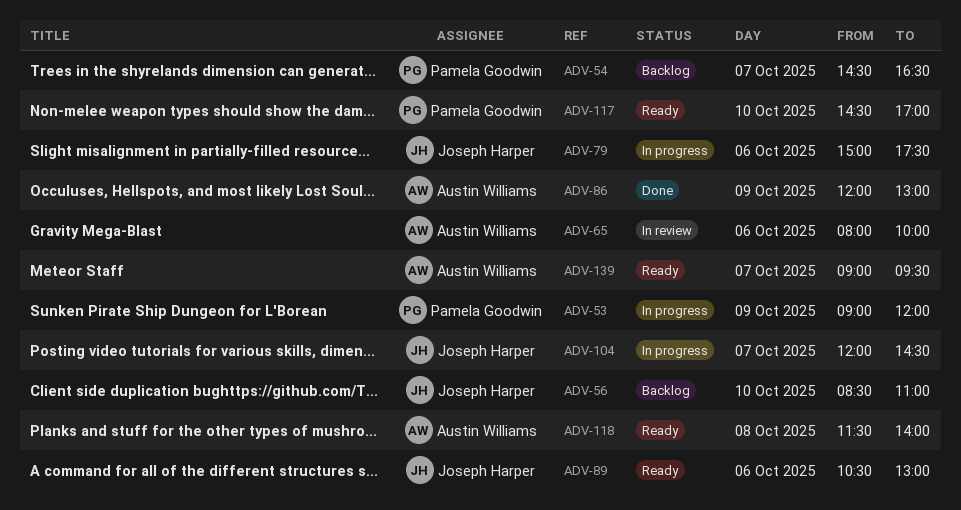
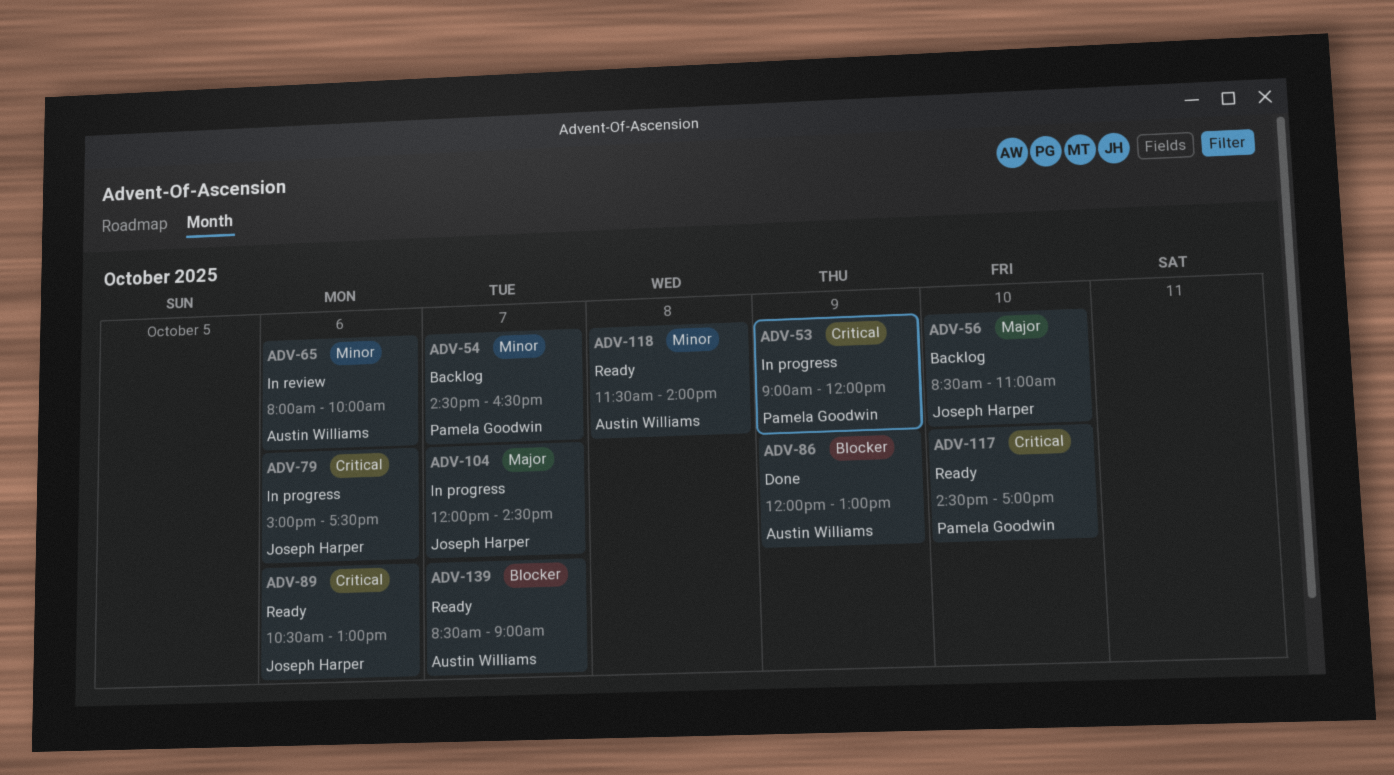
ADV-139, begins: 09:00 -> 08:30
ADV-139, ends: 09:30 -> 09:00

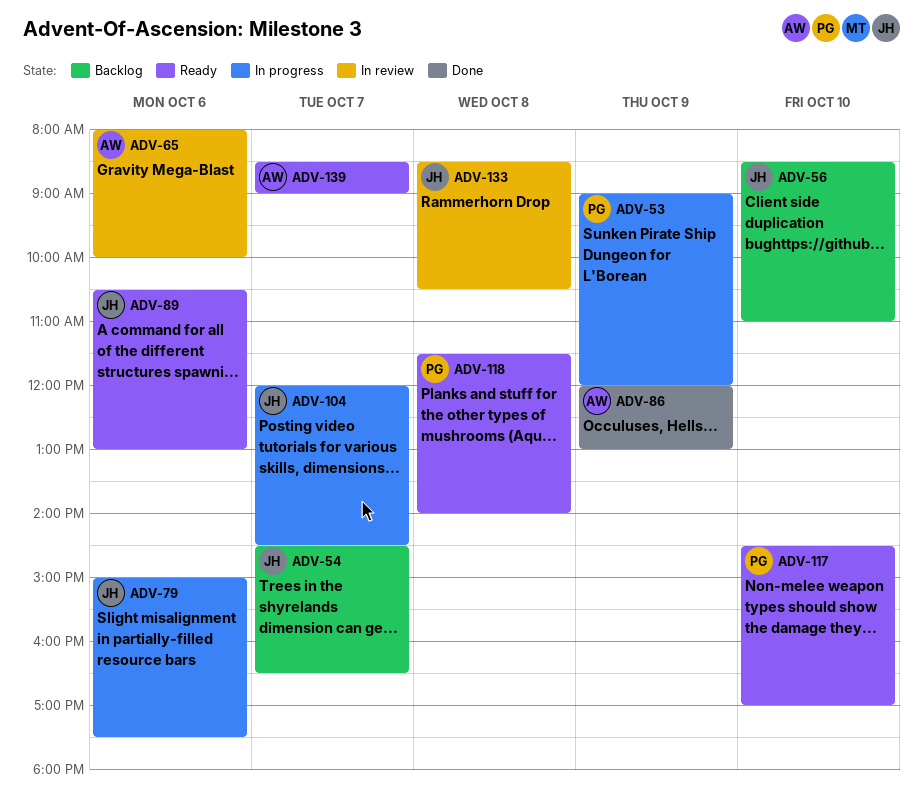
ADV-54, owner: Pamela Goodwin -> Joseph Harper
ADV-118, owner: Austin Williams -> Pamela Goodwin
ADV-133: none -> present

